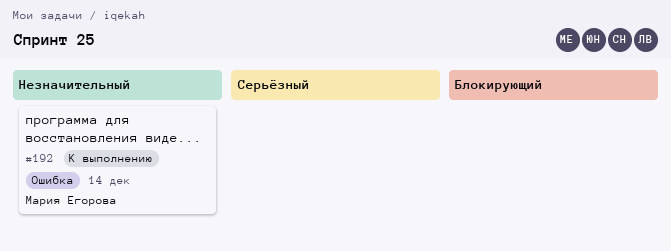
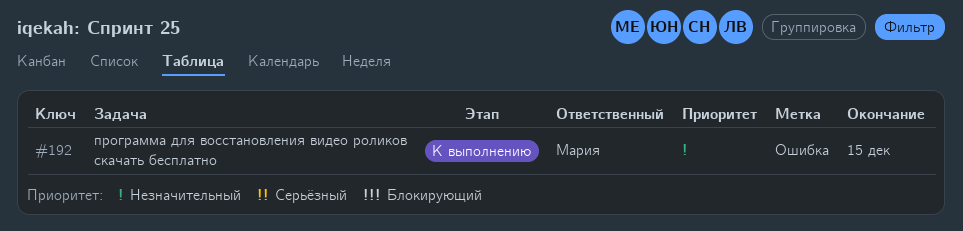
#192, due: Dec 14 -> Dec 15

